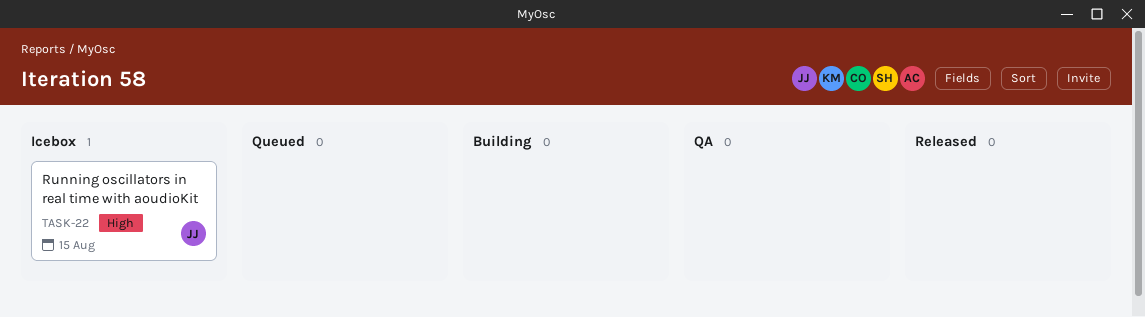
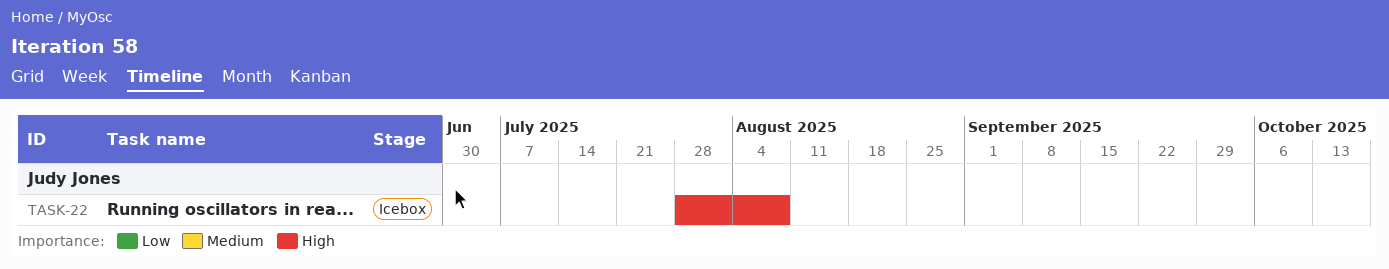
TASK-22, due: Aug 15 -> Aug 8

